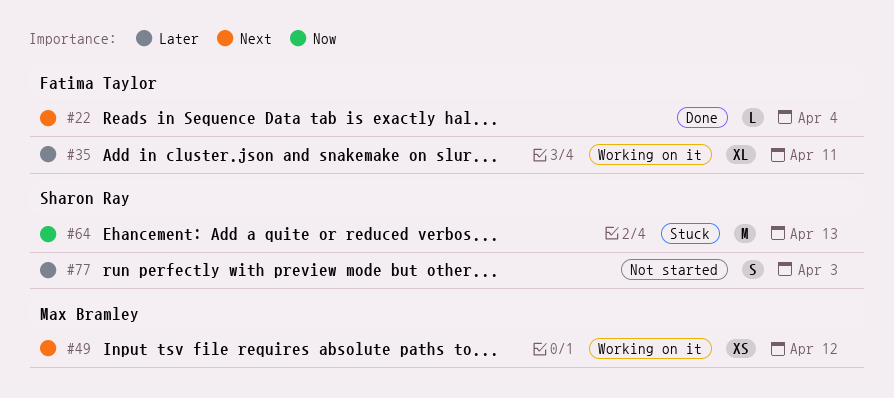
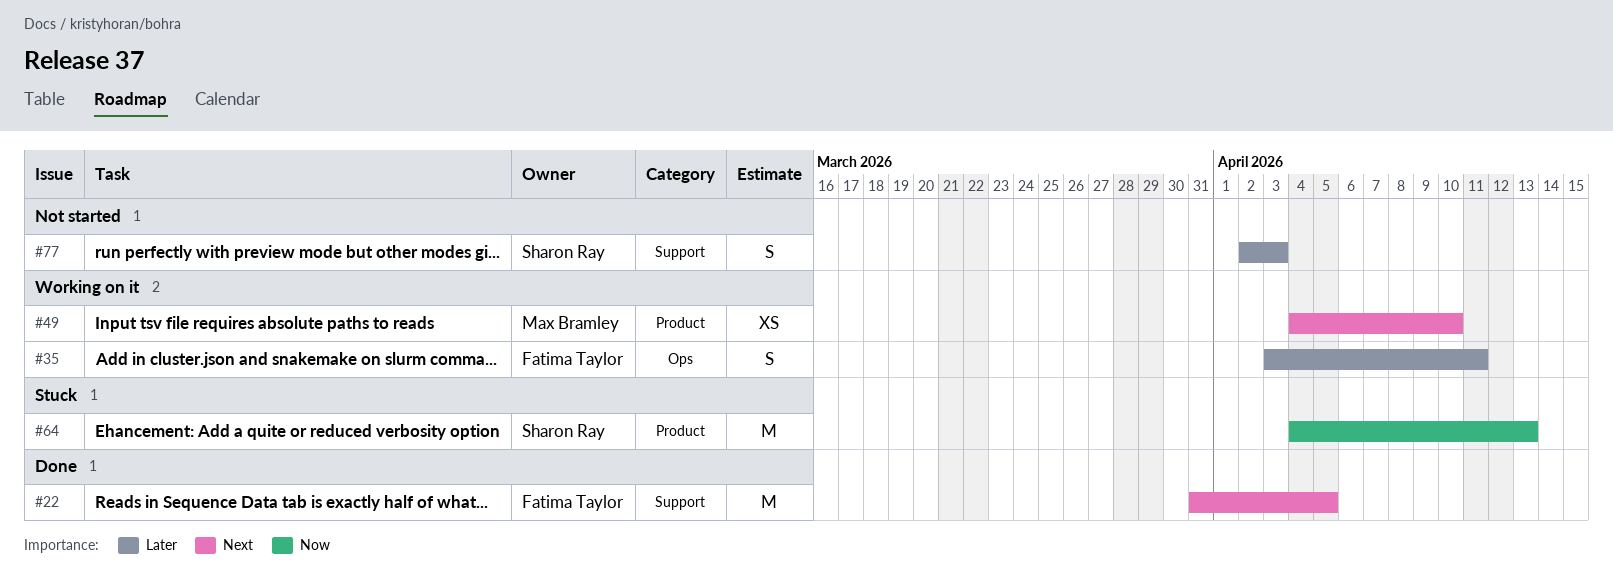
#22, estimate: L -> M
#22, due: Apr 4 -> Apr 5
#35, estimate: XL -> S
#49, due: Apr 12 -> Apr 10

